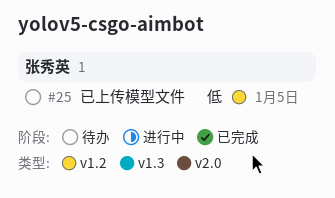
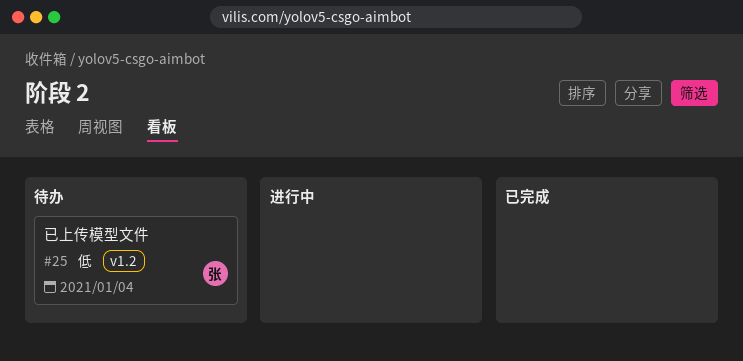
#25, due: Jan 5 -> Jan 4

